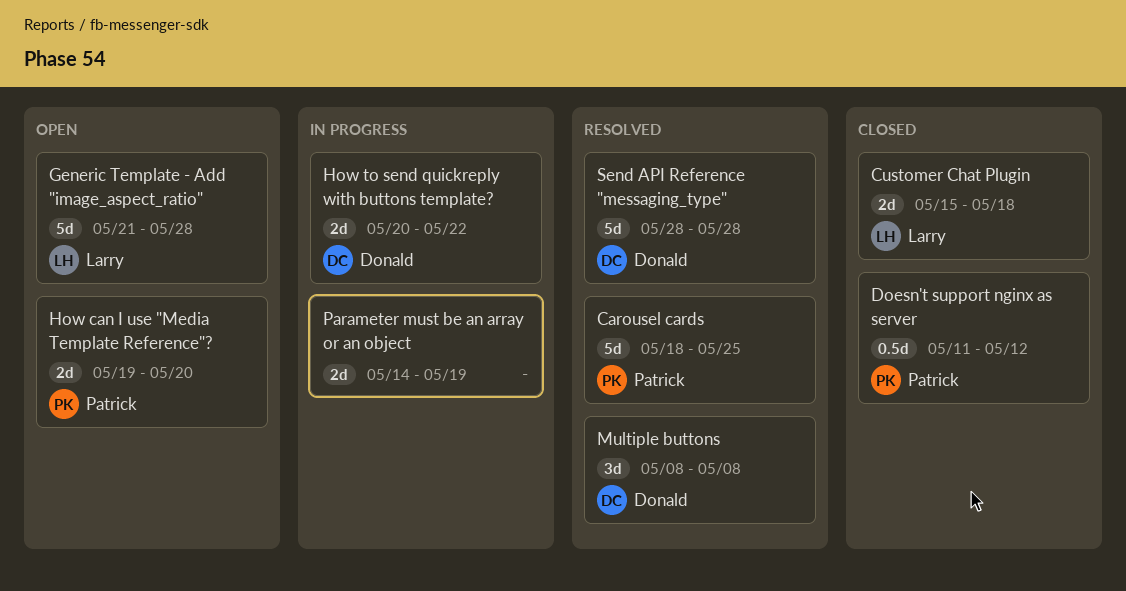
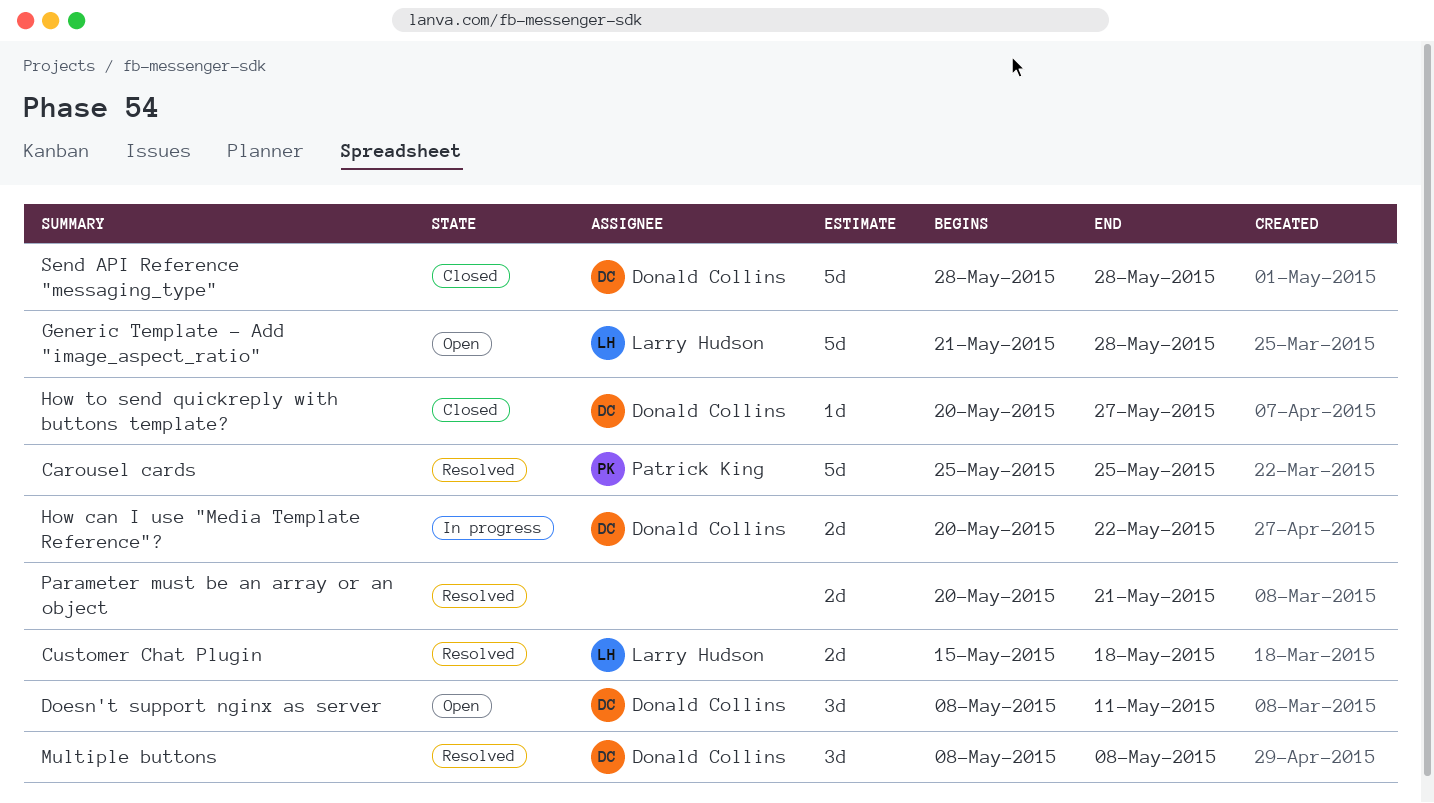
Carousel cards, start: May 18 -> May 25
Customer Chat Plugin, status: Closed -> Resolved
Doesn't support nginx as server, status: Closed -> Open
Doesn't support nginx as server, owner: Patrick King -> Donald Collins
Doesn't support nginx as server, estimate: 0.5d -> 3d
Doesn't support nginx as server, start: May 11 -> May 8
Doesn't support nginx as server, due: May 12 -> May 11
How can I use "Media Template Reference"?, status: Open -> In progress
How can I use "Media Template Reference"?, owner: Patrick King -> Donald Collins
How can I use "Media Template Reference"?, start: May 19 -> May 20
How can I use "Media Template Reference"?, due: May 20 -> May 22
How to send quickreply with buttons template?, status: In progress -> Closed
How to send quickreply with buttons template?, estimate: 2d -> 1d
How to send quickreply with buttons template?, due: May 22 -> May 27
Parameter must be an array or an object, status: In progress -> Resolved
Parameter must be an array or an object, start: May 14 -> May 20
Parameter must be an array or an object, due: May 19 -> May 21
Send API Reference "messaging_type", status: Resolved -> Closed

